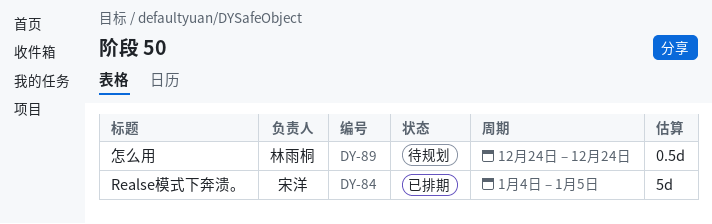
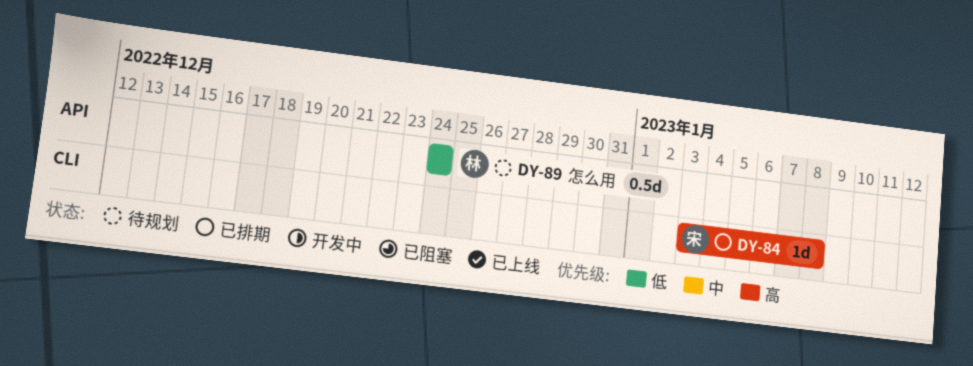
DY-84, estimate: 5d -> 1d
DY-84, start: Jan 4 -> Jan 3
DY-84, due: Jan 5 -> Jan 8

